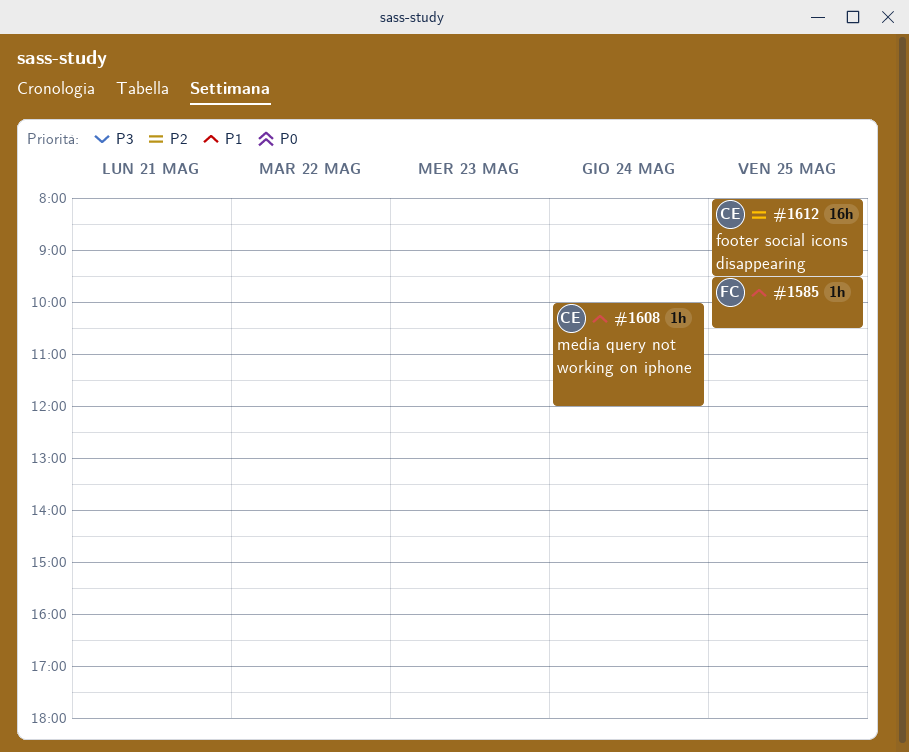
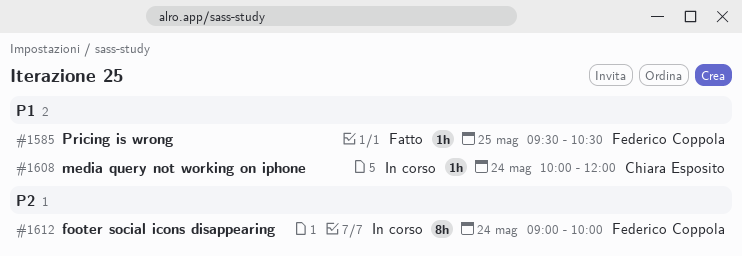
#1612, owner: Chiara Esposito -> Federico Coppola
#1612, estimate: 16h -> 8h
#1612, day: May 25 -> May 24
#1612, begins: 08:00 -> 09:00
#1612, ends: 09:30 -> 10:00

